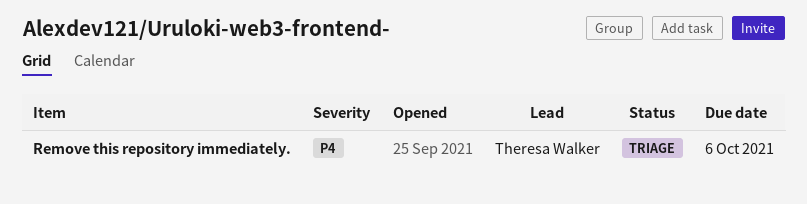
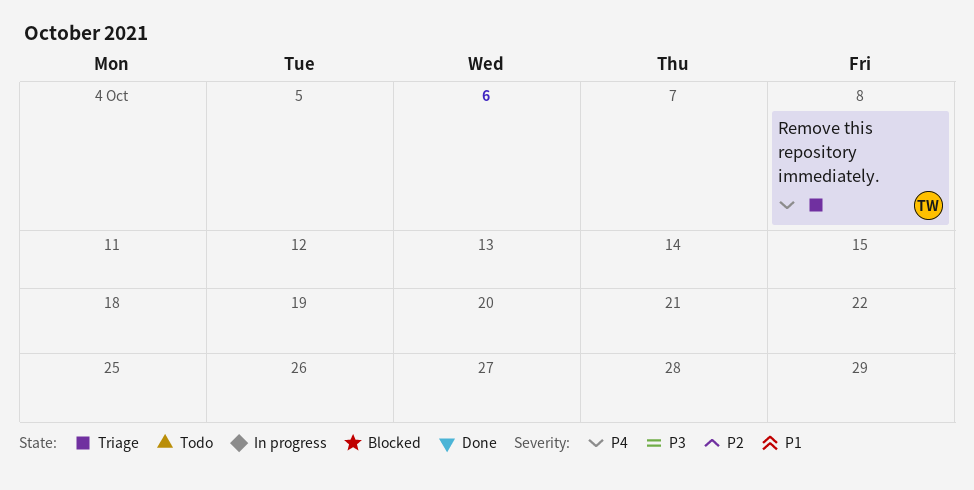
Remove this repository immediately., due: Oct 6 -> Oct 8

